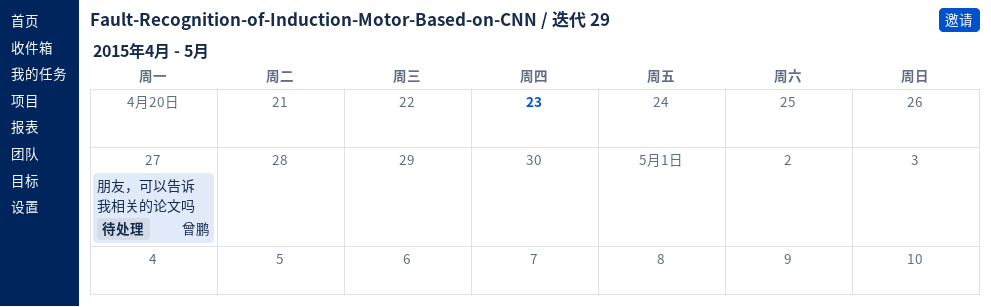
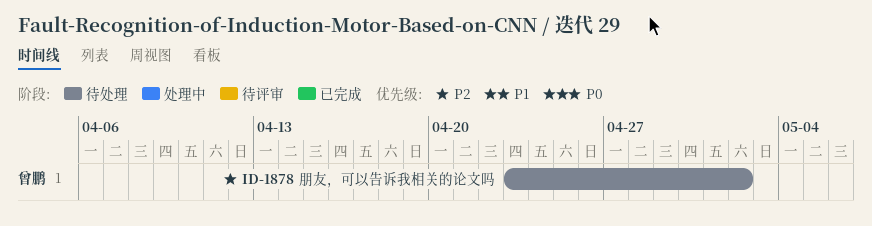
朋友，可以告诉我相关的论文吗, due: Apr 27 -> May 2

